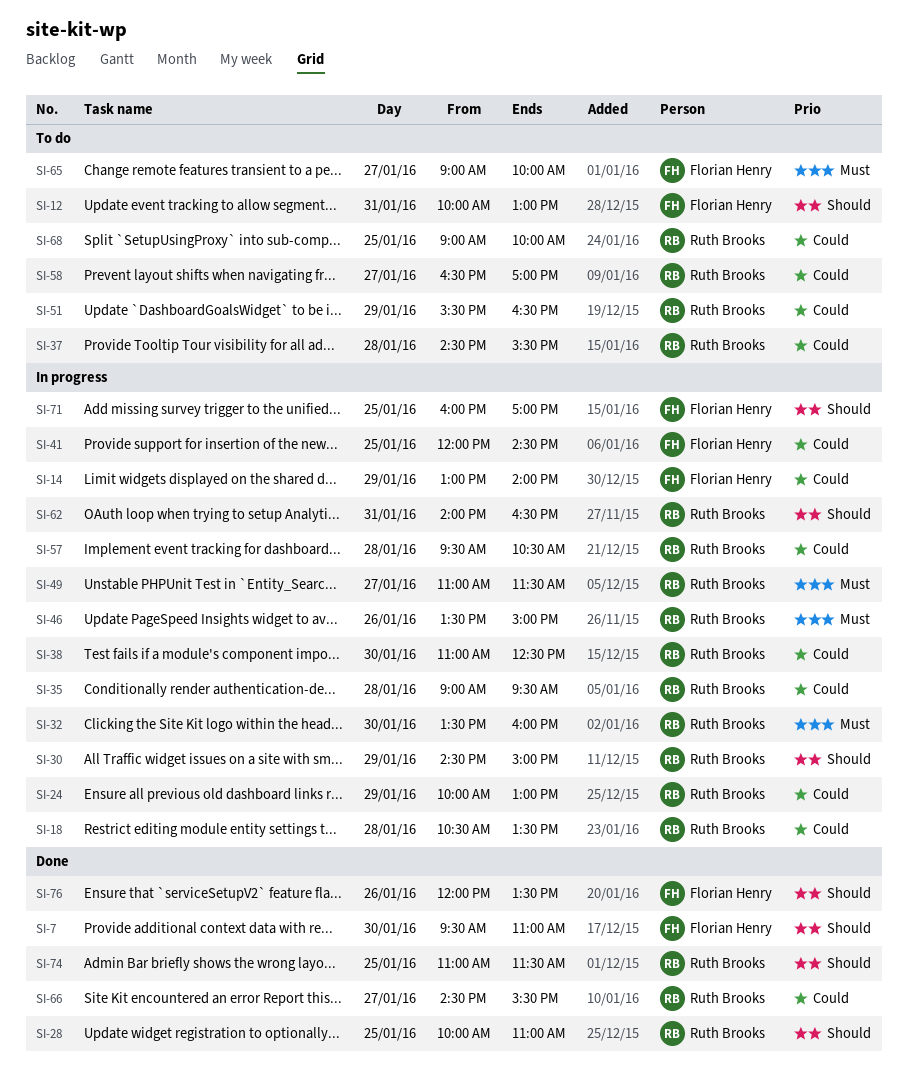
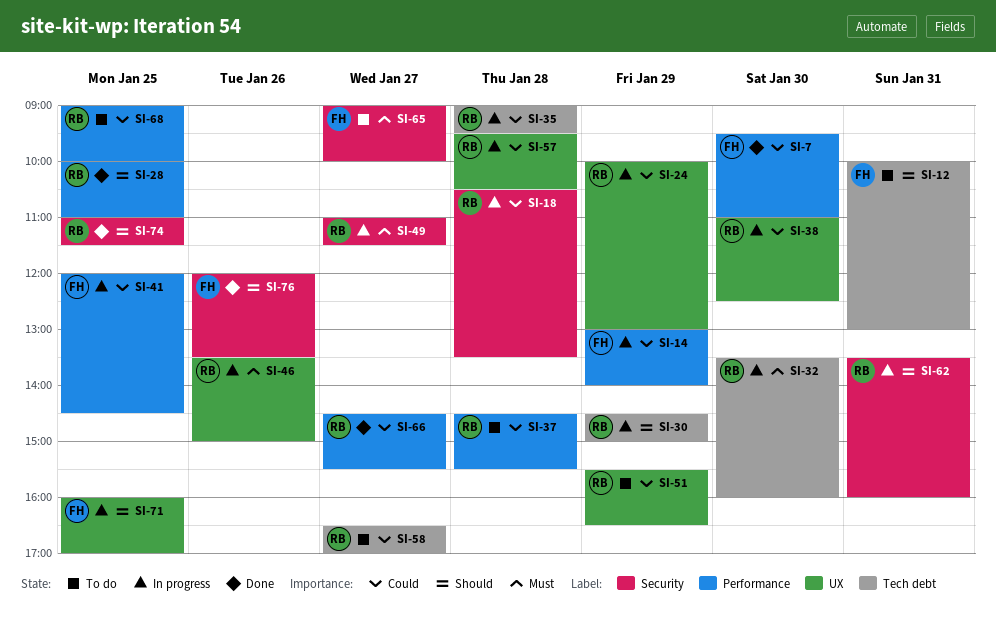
SI-7, priority: Should -> Could
SI-62, begins: 14:00 -> 13:30
SI-62, ends: 16:30 -> 16:00

